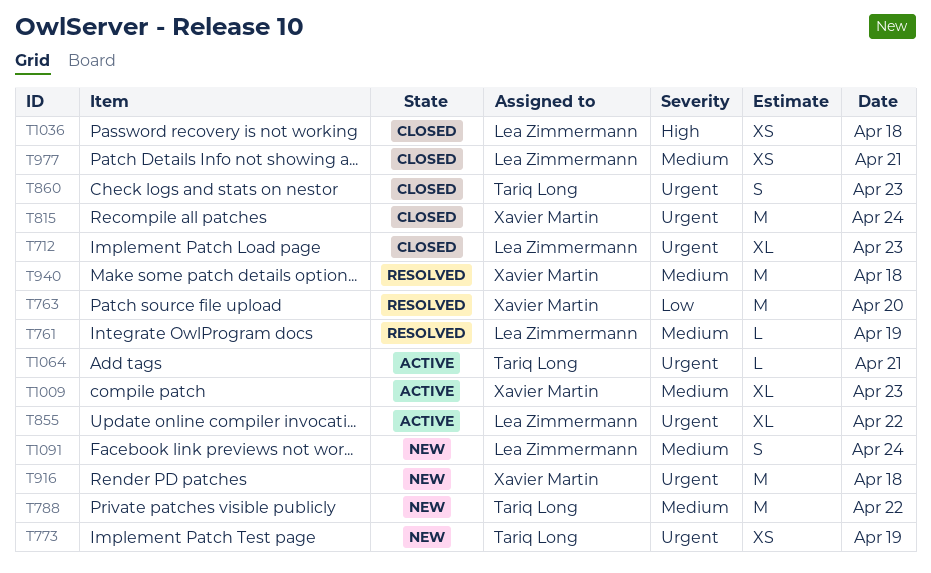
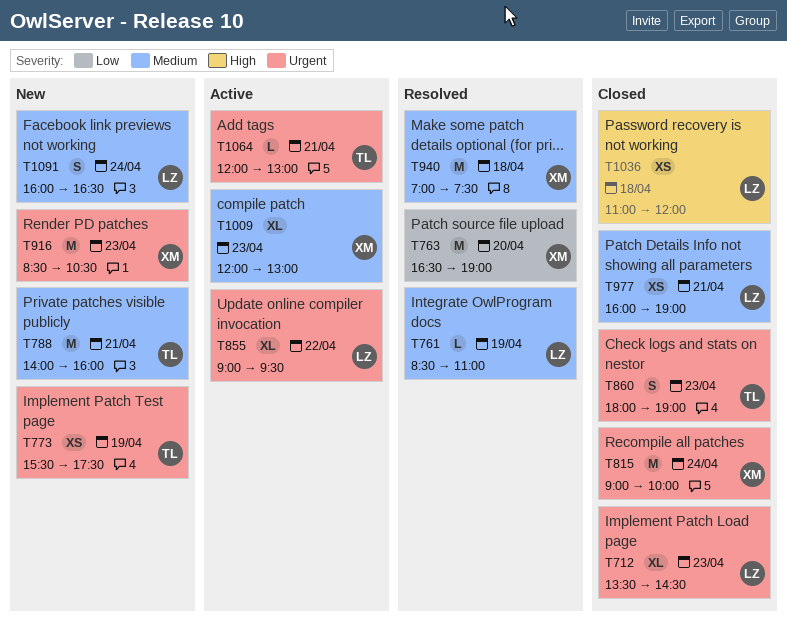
T788, day: Apr 22 -> Apr 21
T916, day: Apr 18 -> Apr 23

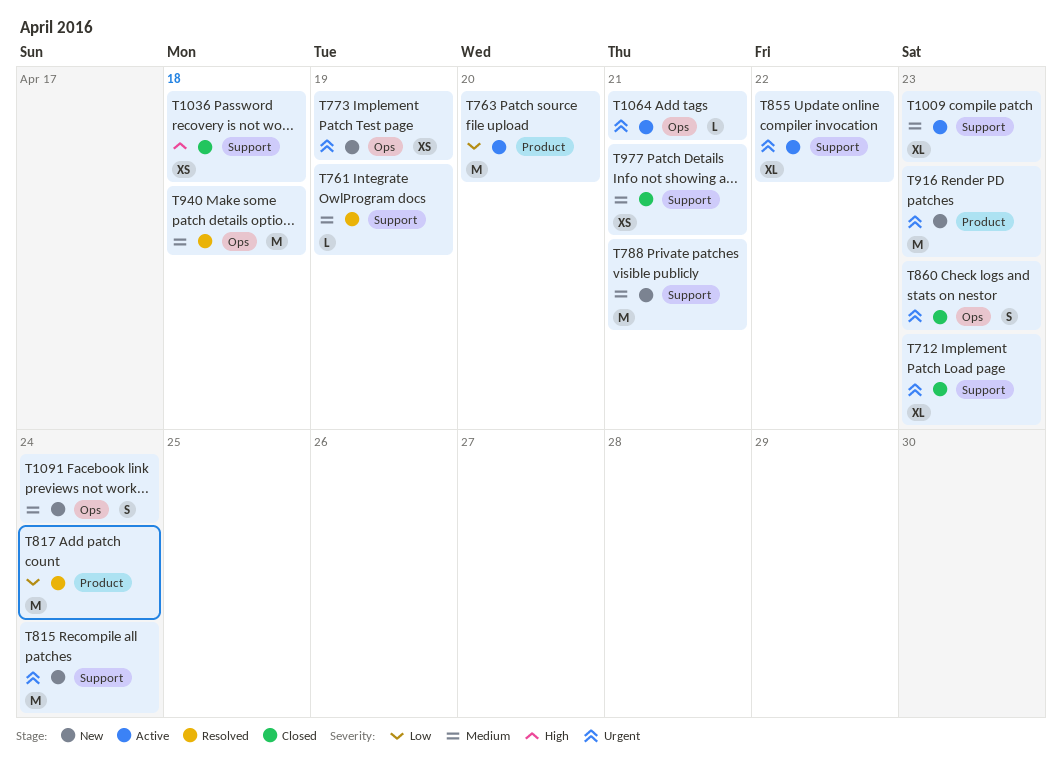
T763, status: Resolved -> Active
T815, status: Closed -> New
T817: none -> present

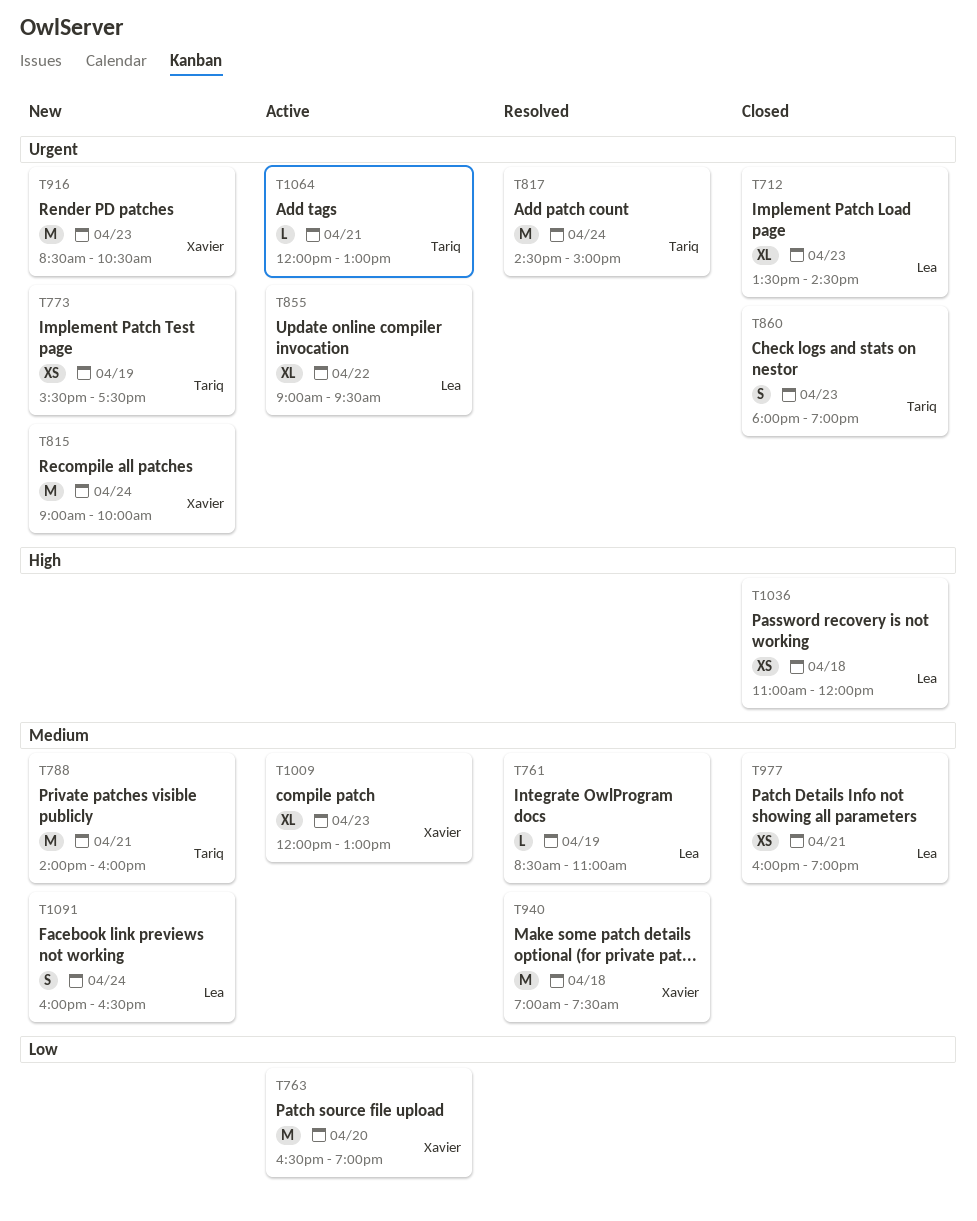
T817, priority: Low -> Urgent

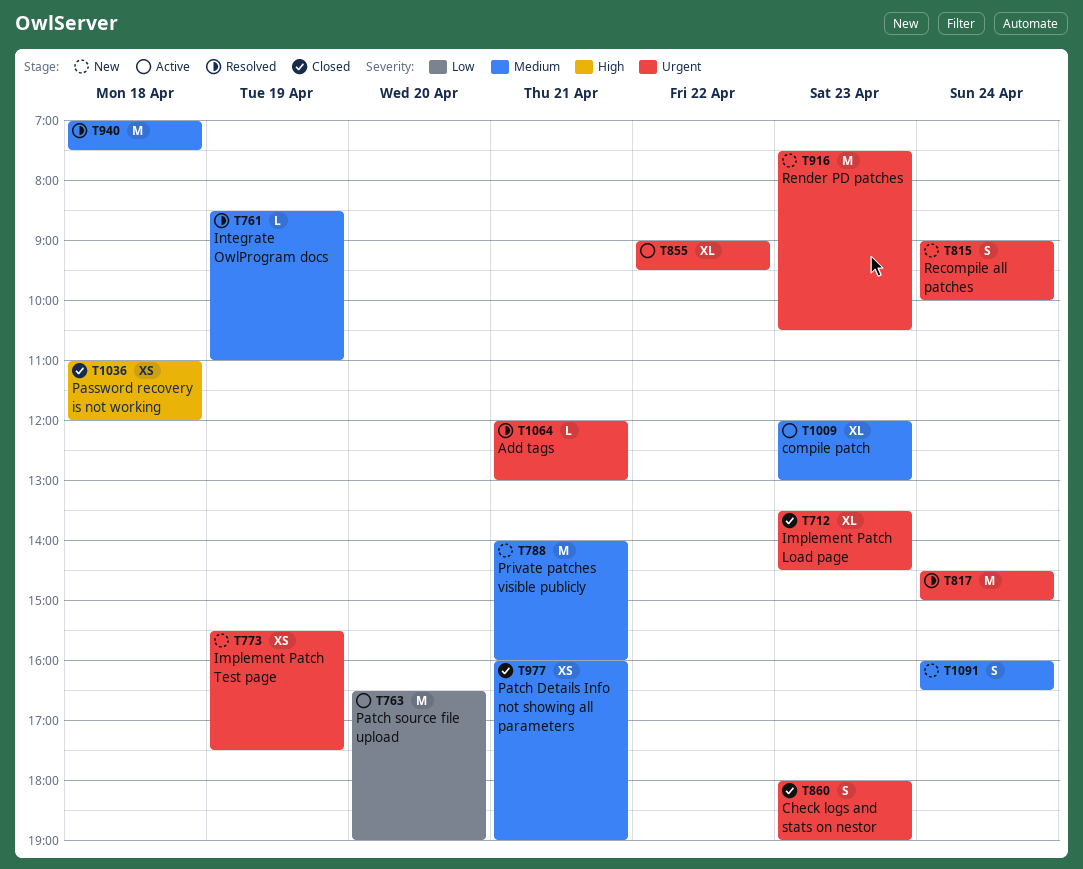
T815, estimate: M -> S
T916, begins: 08:30 -> 07:30
T1064, status: Active -> Resolved

